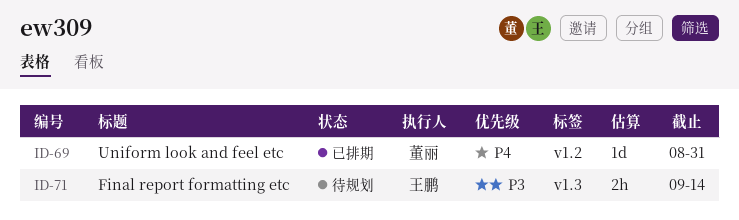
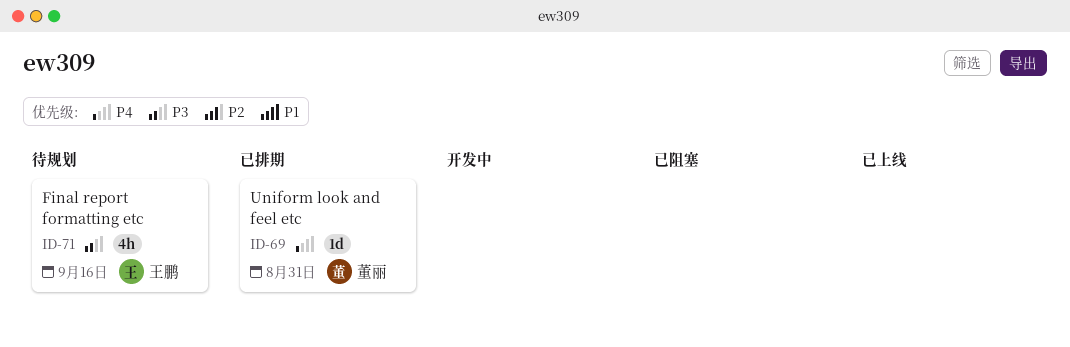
ID-71, estimate: 2h -> 4h
ID-71, due: Sep 14 -> Sep 16

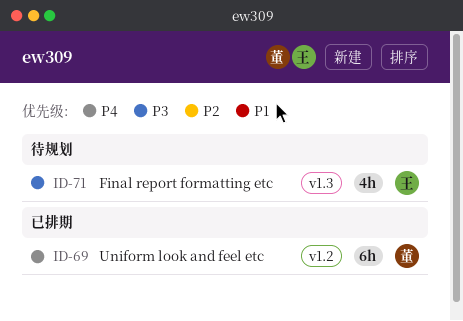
ID-69, estimate: 1d -> 6h

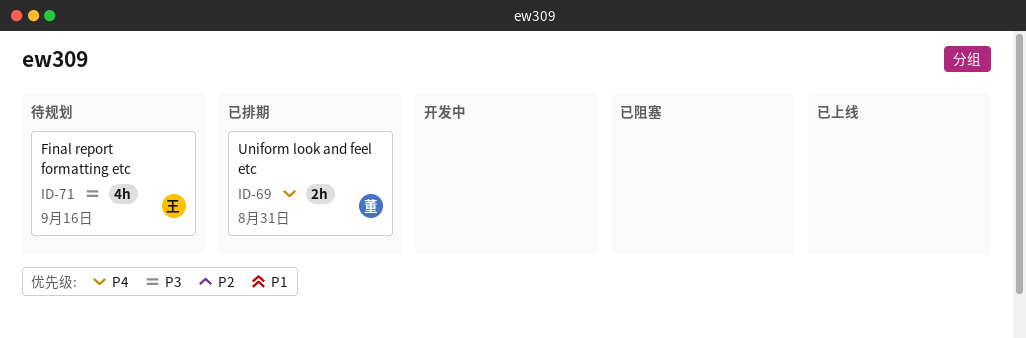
ID-69, estimate: 6h -> 2h

